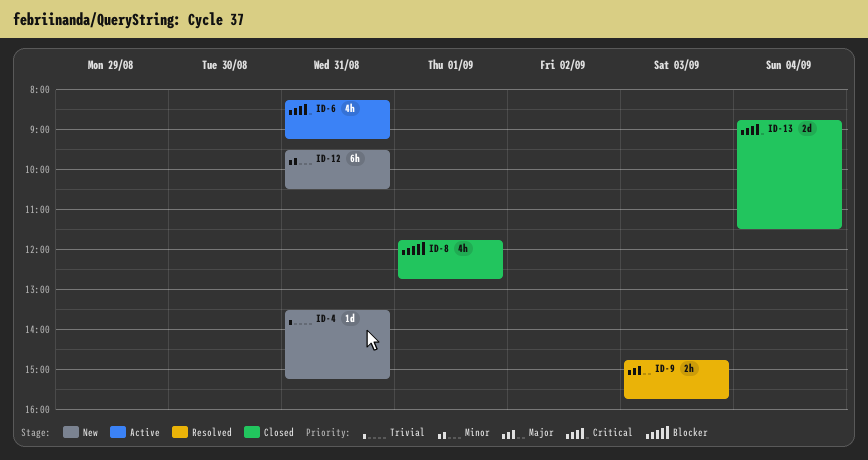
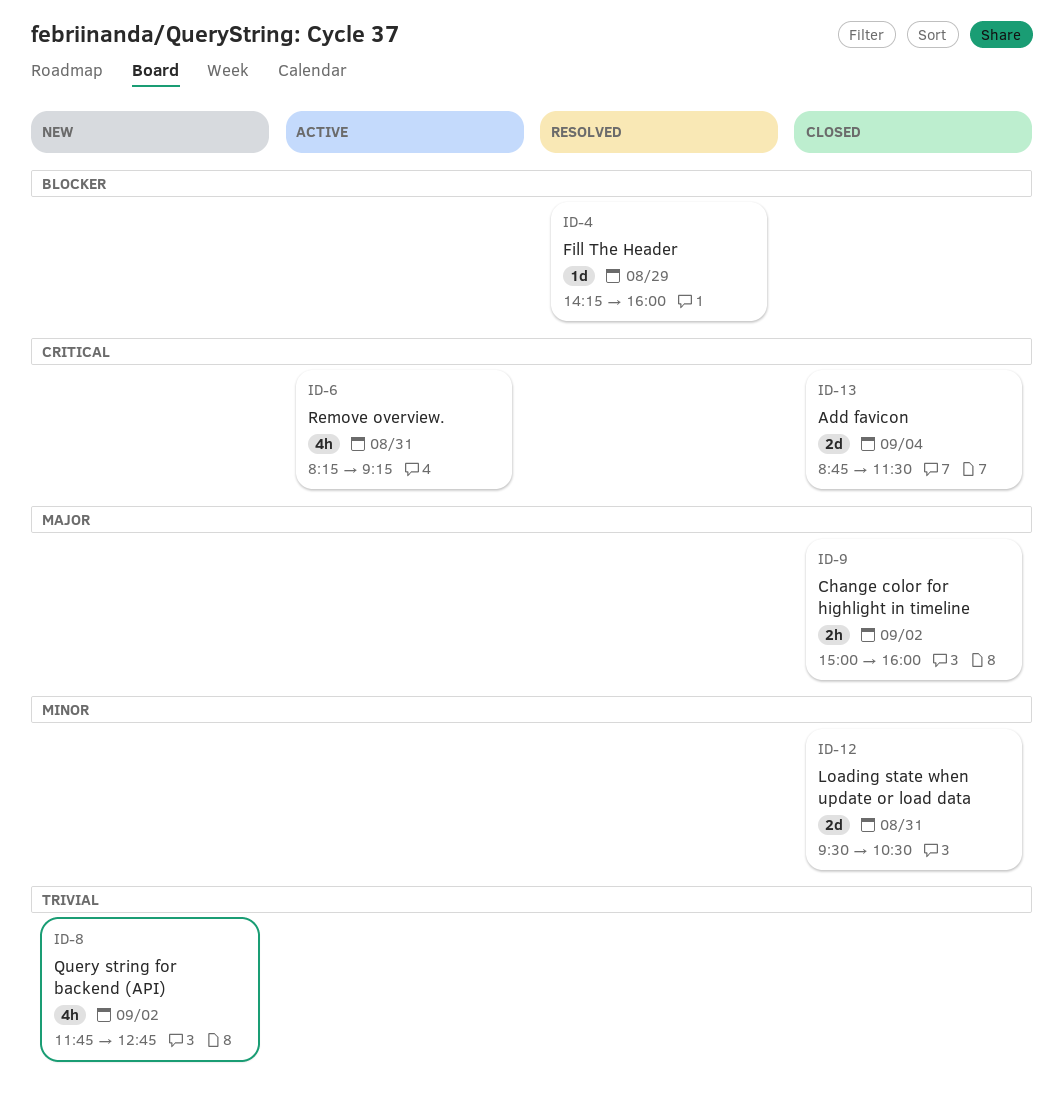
ID-4, status: New -> Resolved
ID-4, priority: Trivial -> Blocker
ID-4, day: Aug 31 -> Aug 29
ID-4, begins: 13:30 -> 14:15
ID-4, ends: 15:15 -> 16:00
ID-8, status: Closed -> New
ID-8, priority: Blocker -> Trivial
ID-8, day: Sep 1 -> Sep 2
ID-9, status: Resolved -> Closed
ID-9, day: Sep 3 -> Sep 2
ID-9, begins: 14:45 -> 15:00
ID-9, ends: 15:45 -> 16:00
ID-12, status: New -> Closed
ID-12, estimate: 6h -> 2d

